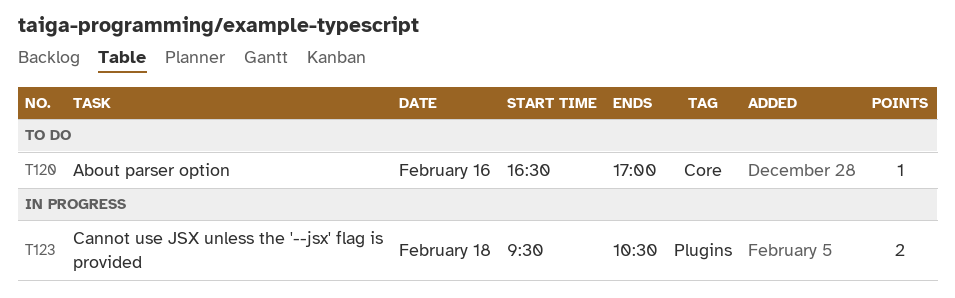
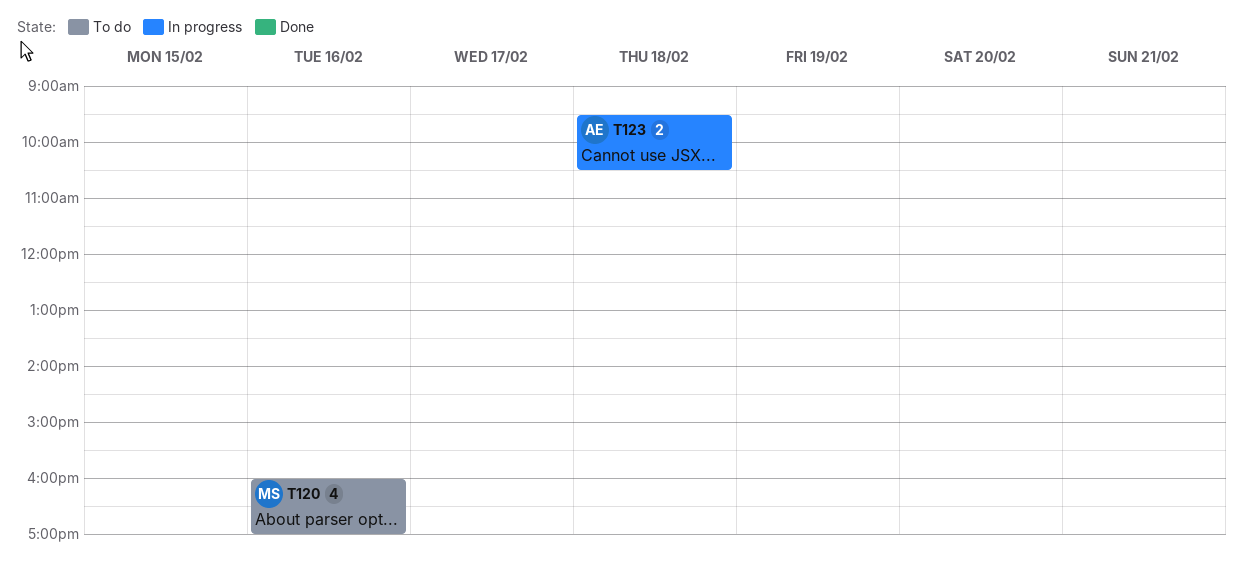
T120, estimate: 1 -> 4
T120, begins: 16:30 -> 16:00

